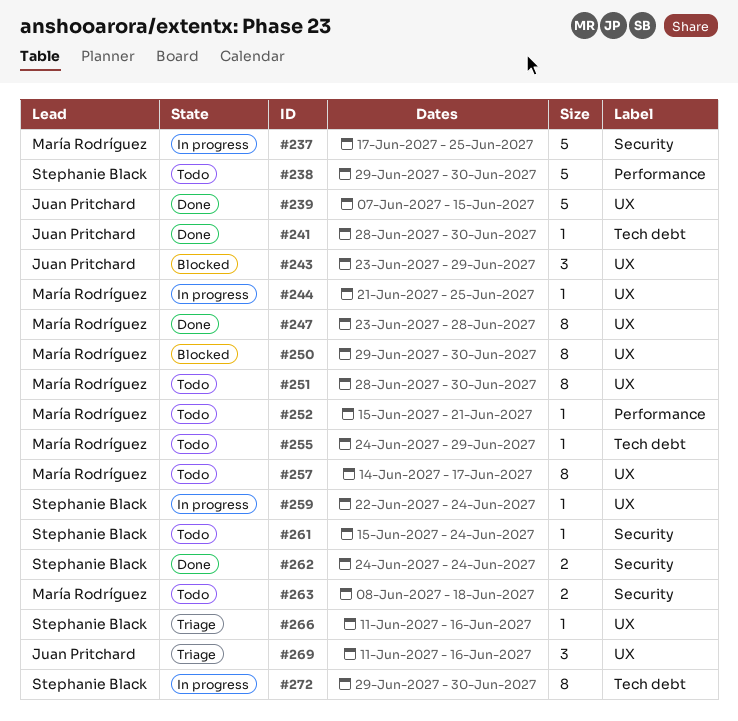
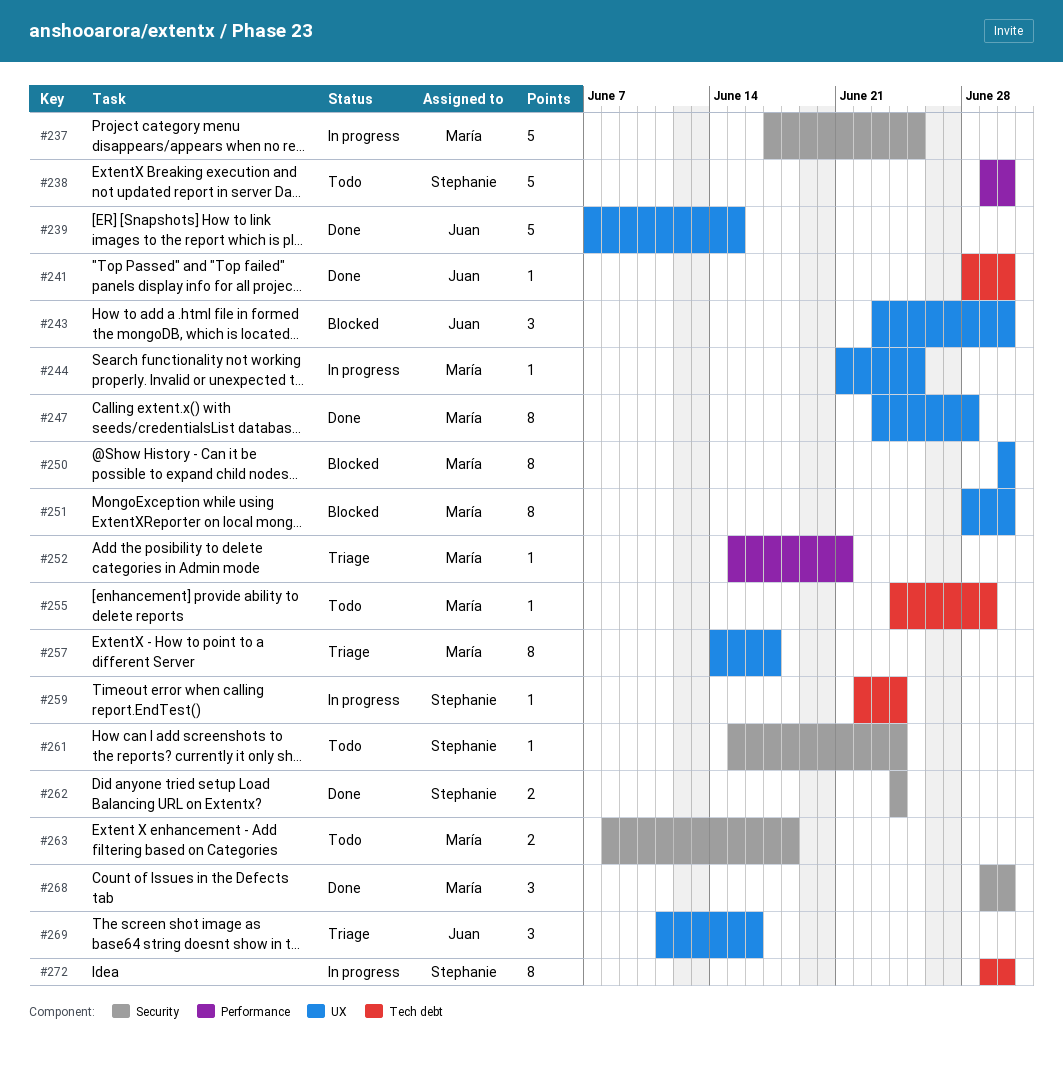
#243, due: Jun 29 -> Jun 30
#250, start: Jun 29 -> Jun 30
#251, status: Todo -> Blocked
#252, status: Todo -> Triage
#257, status: Todo -> Triage
#259, label: UX -> Tech debt
#266: present -> none
#268: none -> present

